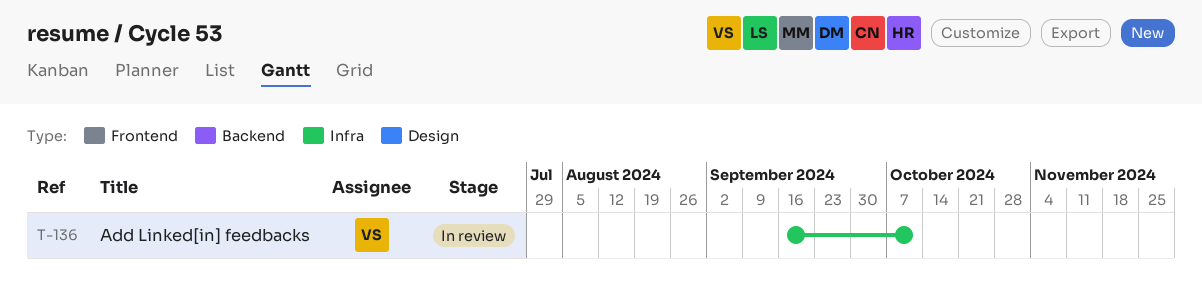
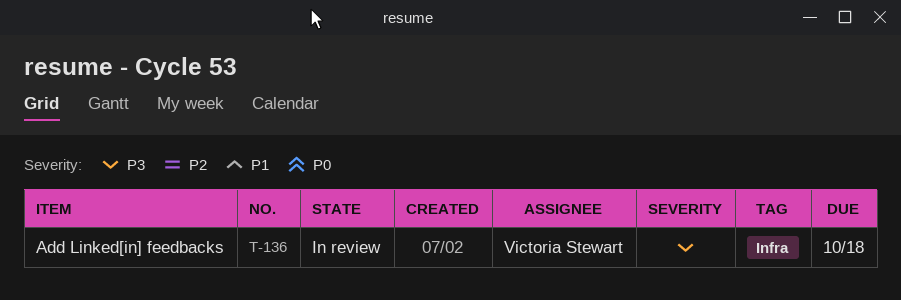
T-136, due: Oct 11 -> Oct 18

